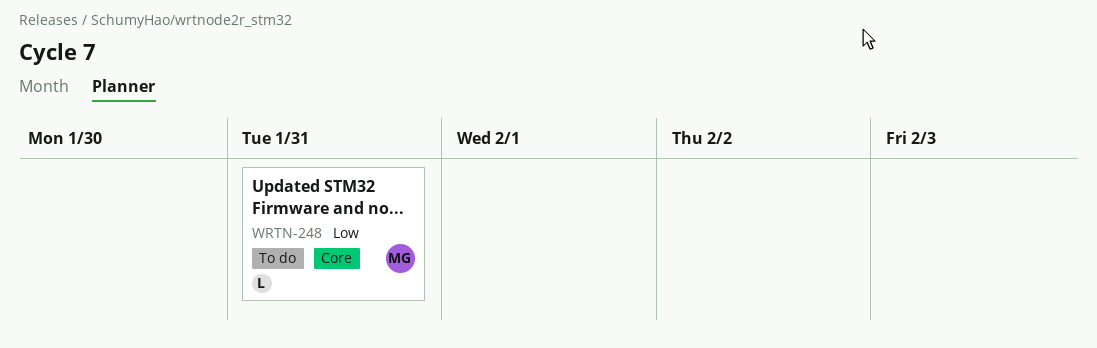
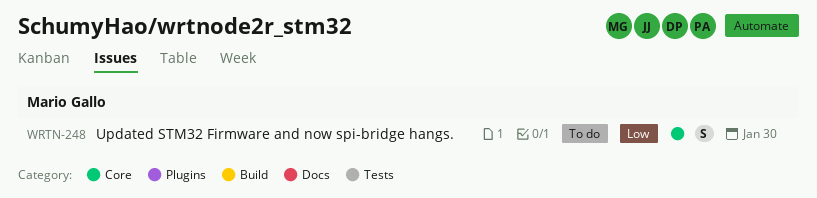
WRTN-248, estimate: L -> S
WRTN-248, due: Jan 31 -> Jan 30

